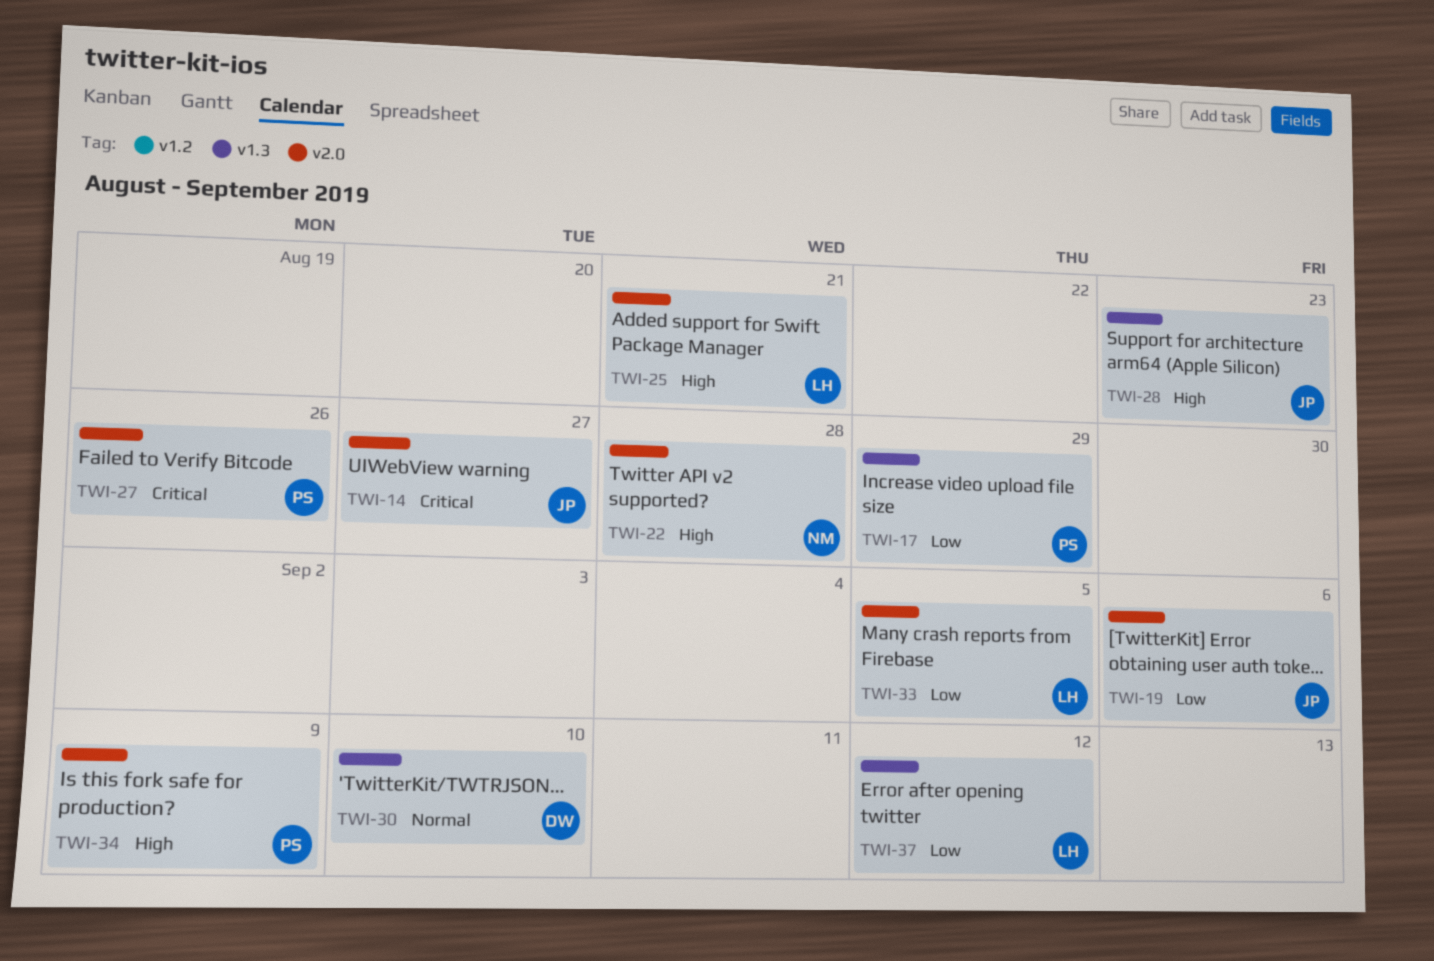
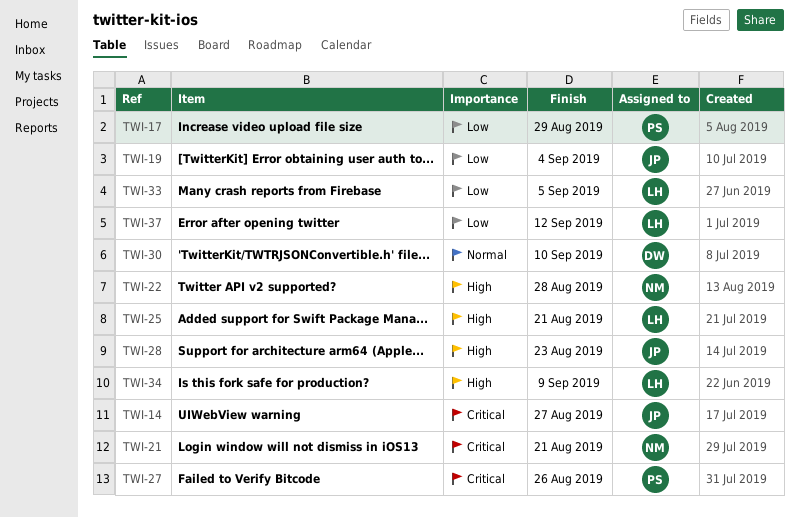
TWI-19, due: Sep 6 -> Sep 4
TWI-21: none -> present
TWI-34, owner: PS -> LH

